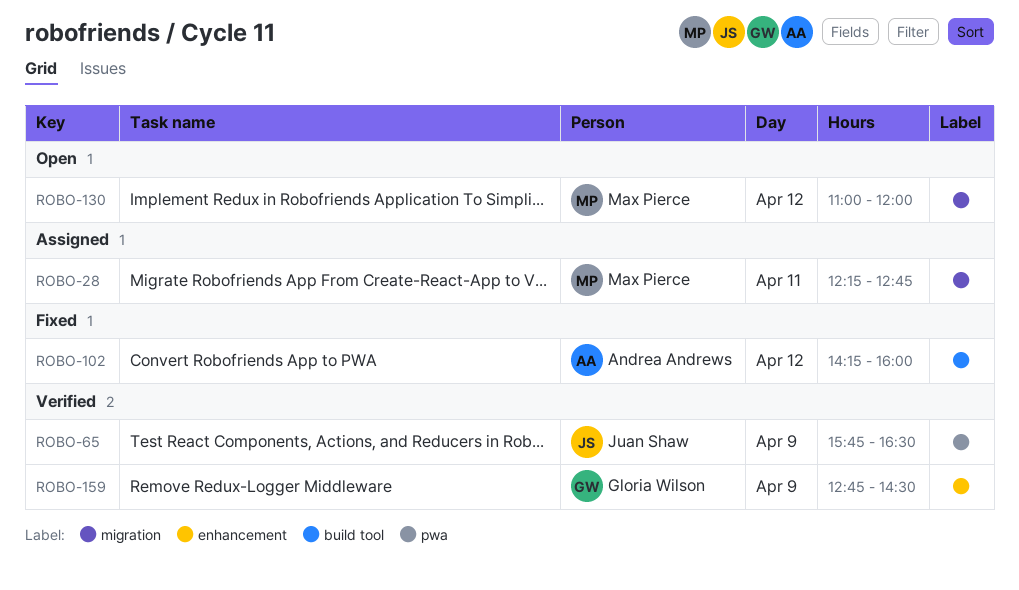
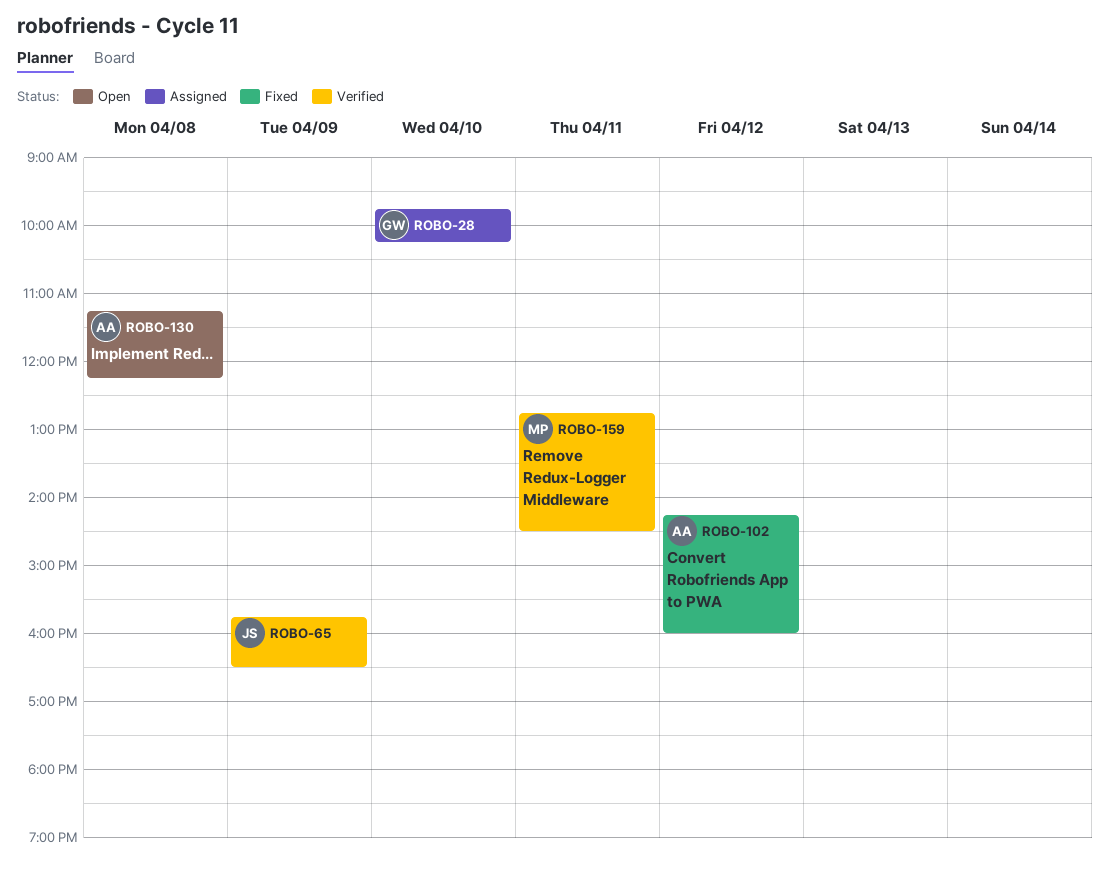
ROBO-28, owner: Max Pierce -> Gloria Wilson
ROBO-28, day: Apr 11 -> Apr 10
ROBO-28, begins: 12:15 -> 09:45
ROBO-28, ends: 12:45 -> 10:15
ROBO-130, owner: Max Pierce -> Andrea Andrews
ROBO-130, day: Apr 12 -> Apr 8
ROBO-130, begins: 11:00 -> 11:15
ROBO-130, ends: 12:00 -> 12:15
ROBO-159, owner: Gloria Wilson -> Max Pierce
ROBO-159, day: Apr 9 -> Apr 11

